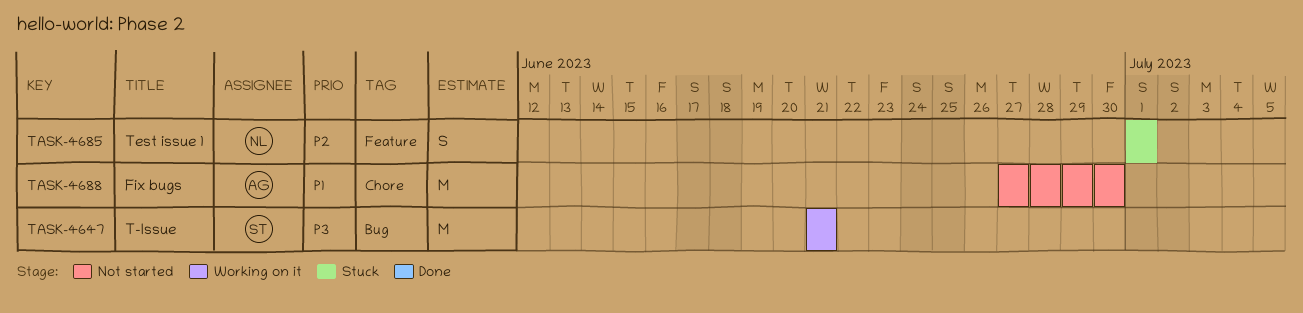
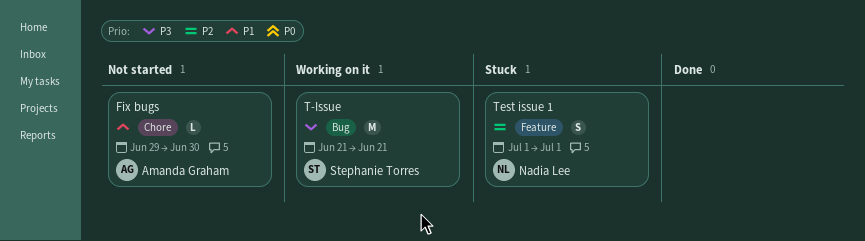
Fix bugs, estimate: M -> L
Fix bugs, start: Jun 27 -> Jun 29

